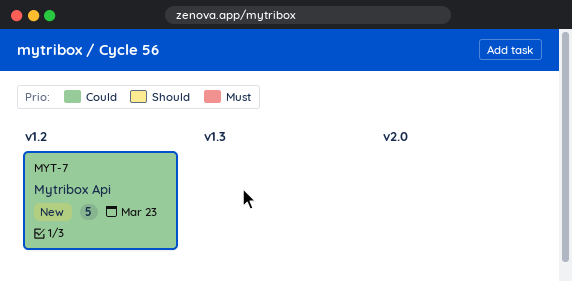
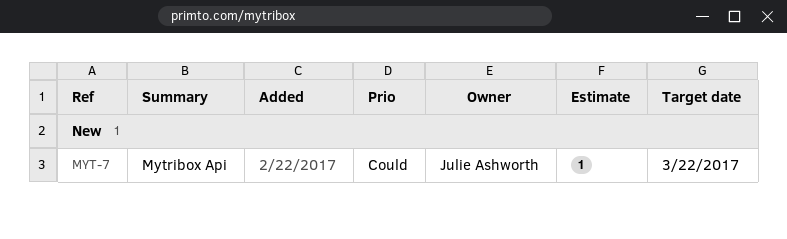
MYT-7, estimate: 5 -> 1
MYT-7, due: Mar 23 -> Mar 22

